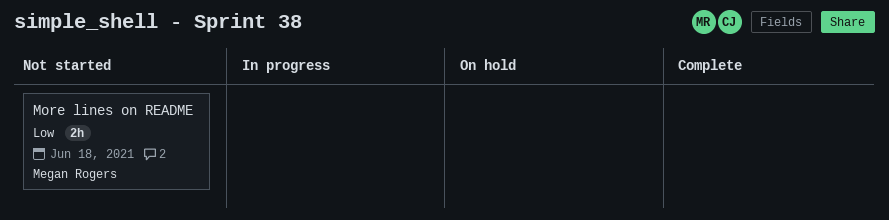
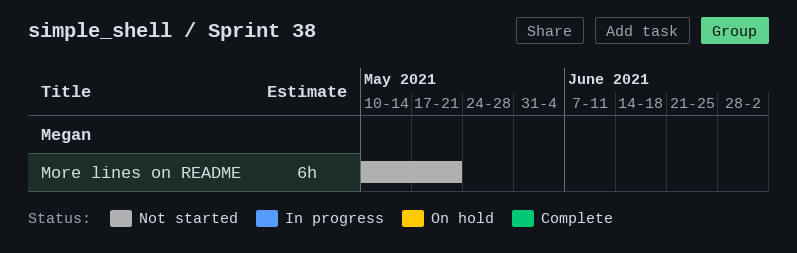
More lines on README, estimate: 2h -> 6h
More lines on README, due: Jun 18 -> May 21

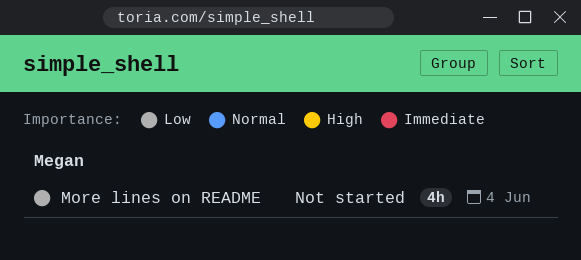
More lines on README, estimate: 6h -> 4h
More lines on README, due: May 21 -> Jun 4

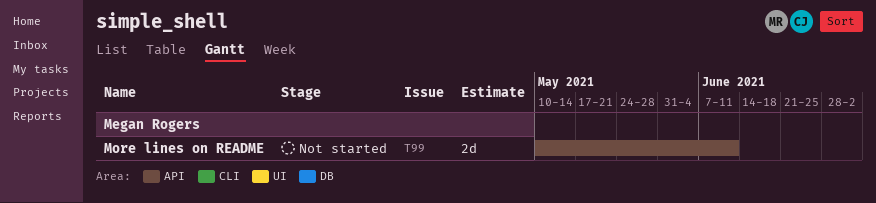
More lines on README, estimate: 4h -> 2d
More lines on README, due: Jun 4 -> Jun 11

